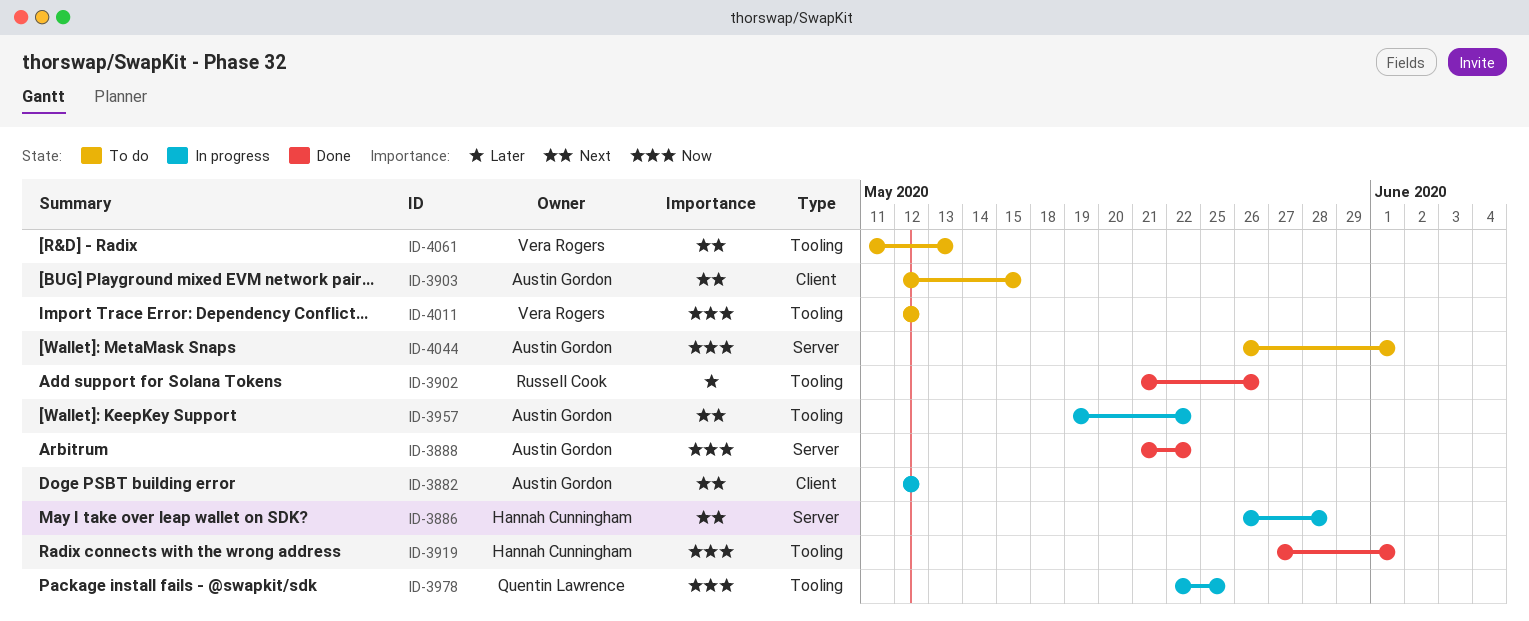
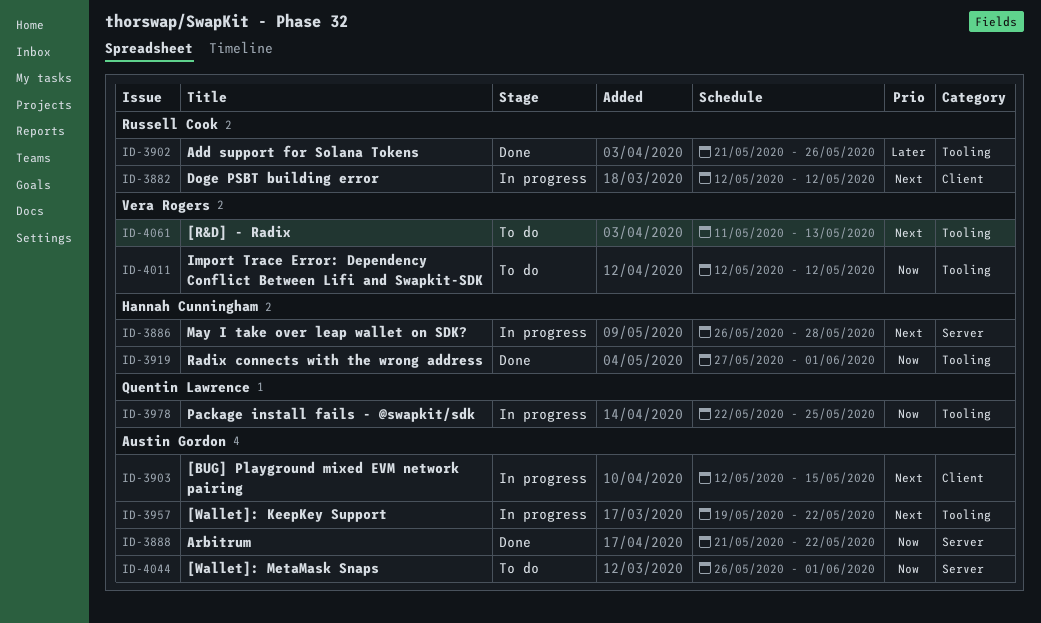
ID-3882, owner: Austin Gordon -> Russell Cook
ID-3903, status: To do -> In progress

